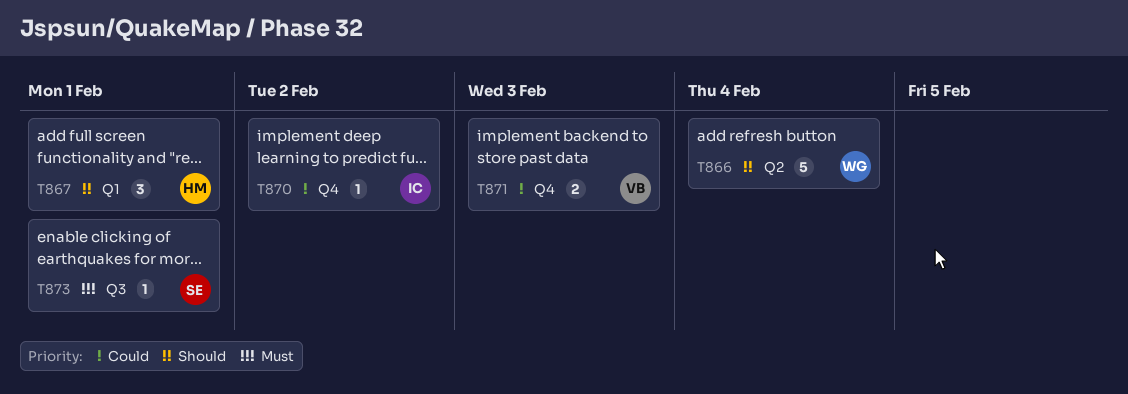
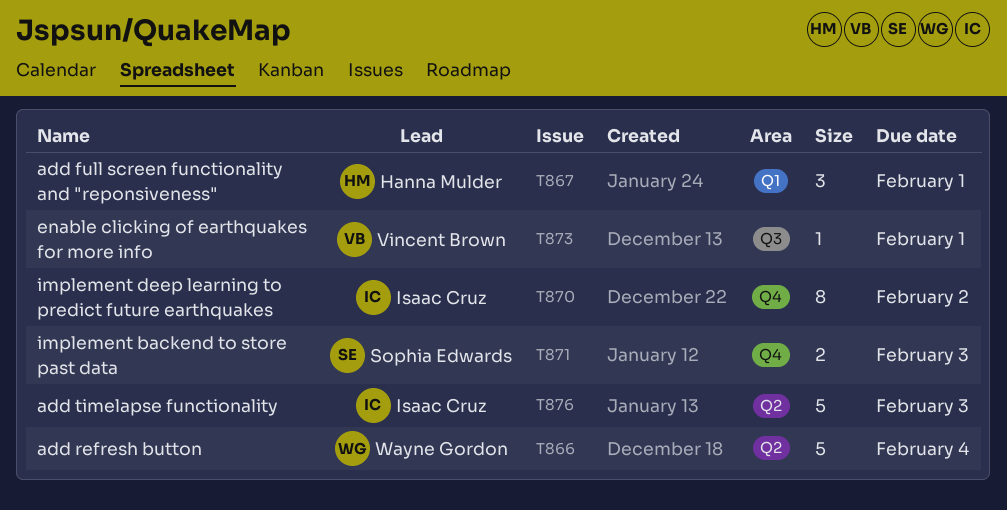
T870, estimate: 1 -> 8
T871, owner: Vincent Brown -> Sophia Edwards
T873, owner: Sophia Edwards -> Vincent Brown
T876: none -> present

